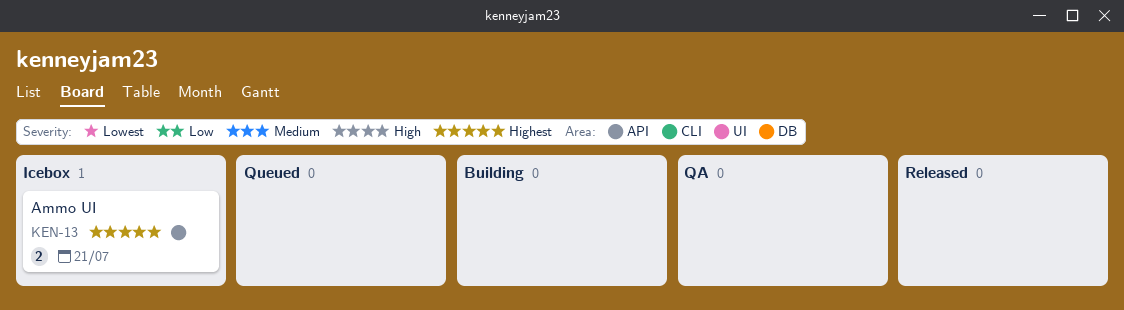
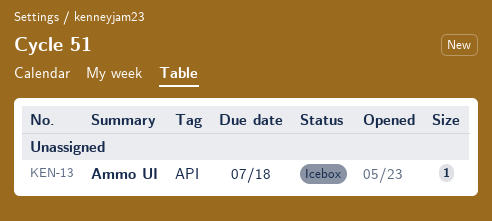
KEN-13, estimate: 2 -> 1
KEN-13, due: Jul 21 -> Jul 18

